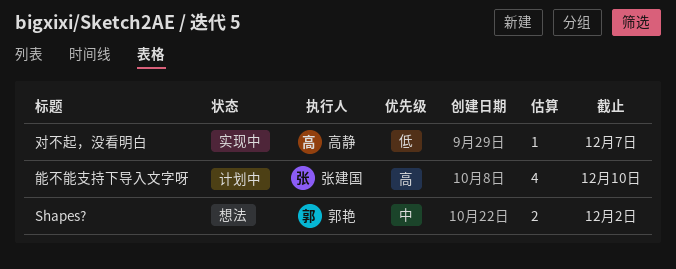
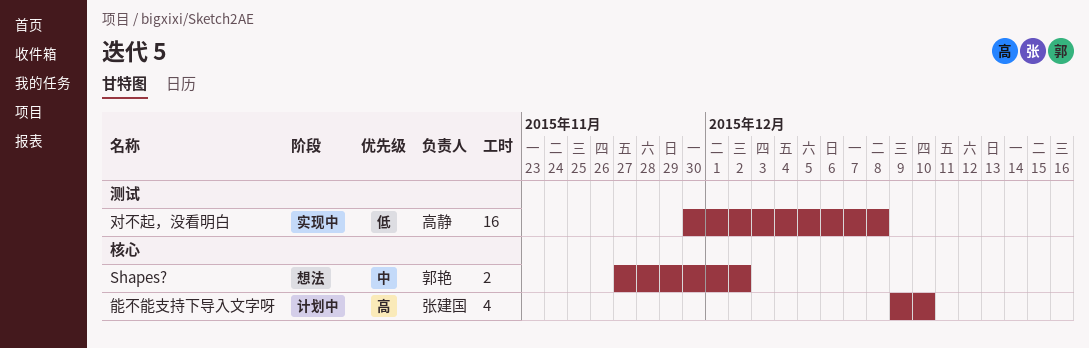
对不起，没看明白, estimate: 1 -> 16
对不起，没看明白, due: Dec 7 -> Dec 8

